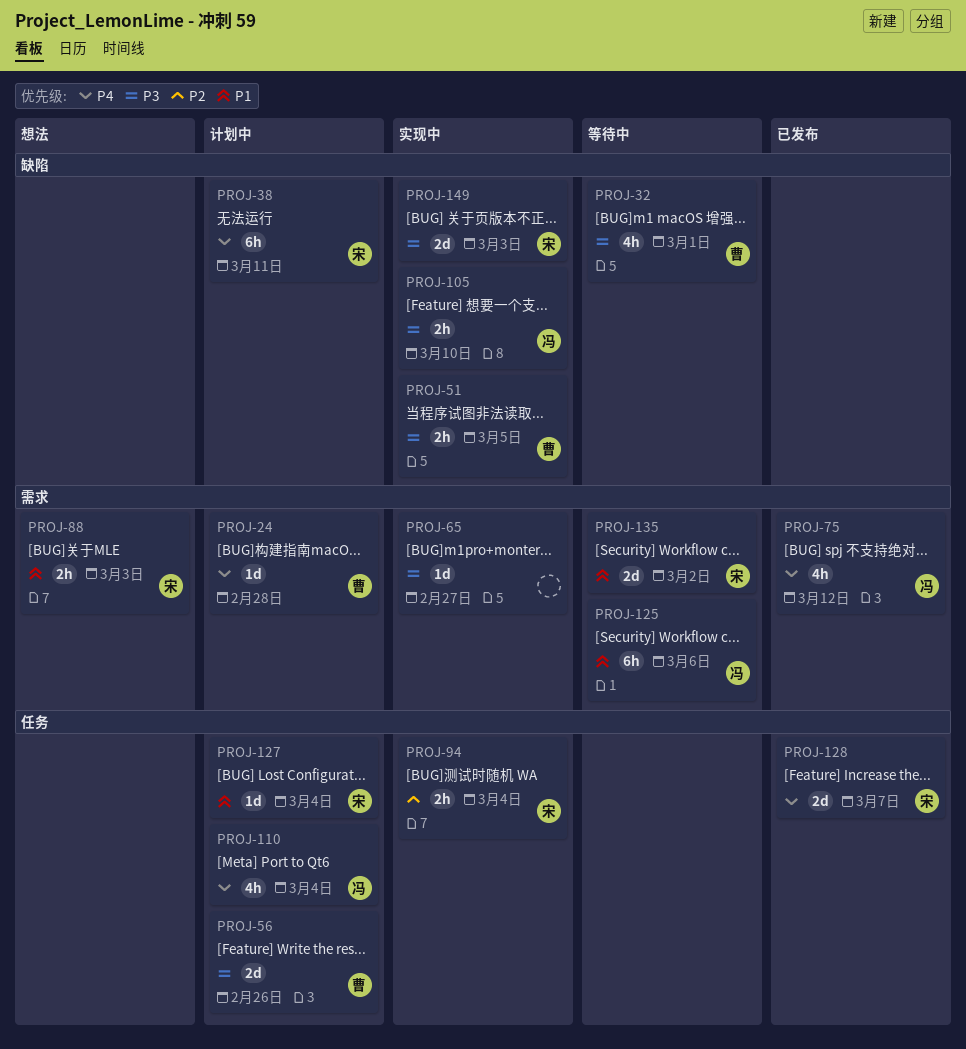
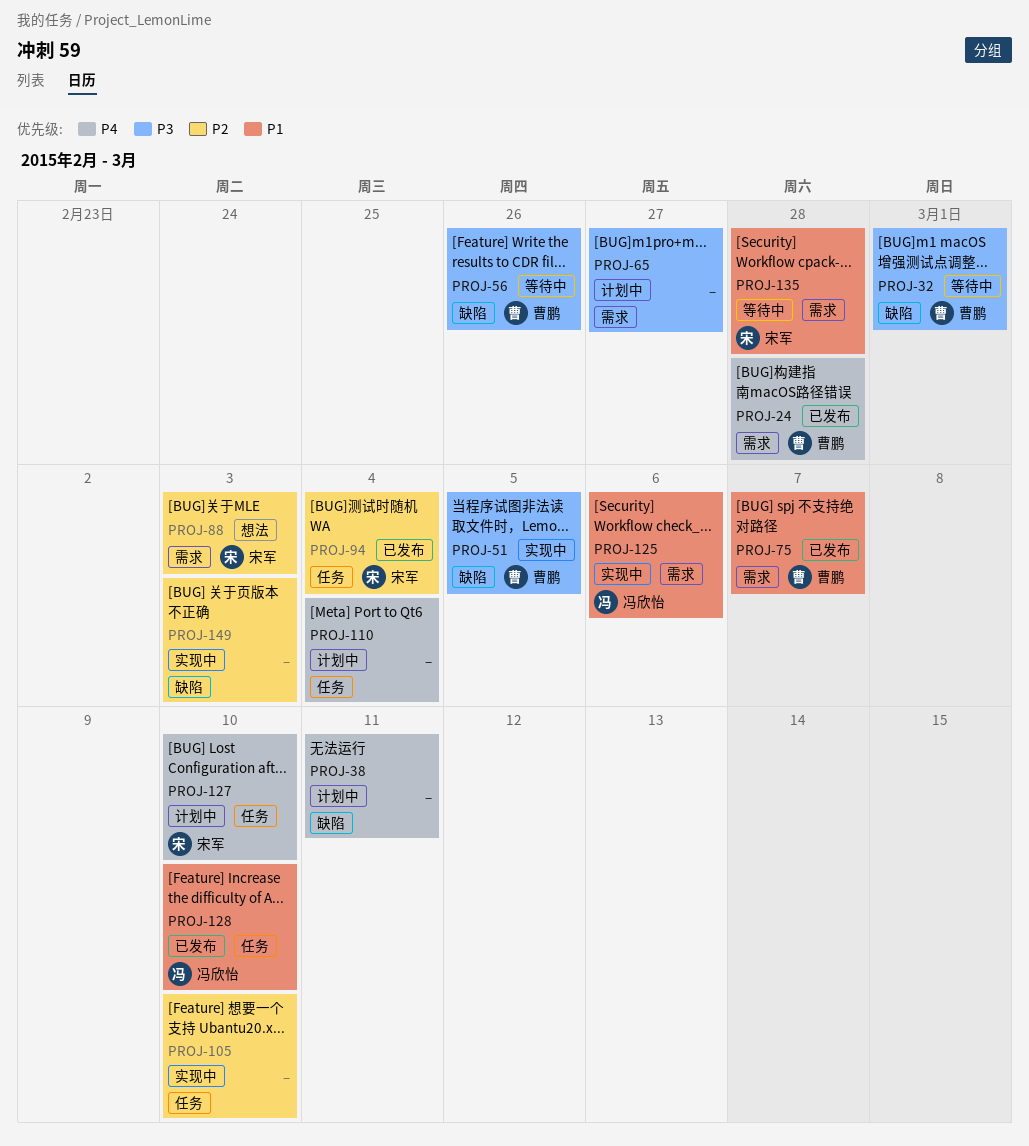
PROJ-24, status: 计划中 -> 已发布
PROJ-38, owner: 宋军 -> none
PROJ-56, status: 计划中 -> 等待中
PROJ-56, label: 任务 -> 缺陷
PROJ-65, status: 实现中 -> 计划中
PROJ-75, owner: 冯欣怡 -> 曹鹏
PROJ-75, priority: P4 -> P1
PROJ-75, due: Mar 12 -> Mar 7
PROJ-88, priority: P1 -> P2
PROJ-94, status: 实现中 -> 已发布
PROJ-105, owner: 冯欣怡 -> none
PROJ-105, priority: P3 -> P2
PROJ-105, label: 缺陷 -> 任务
PROJ-110, owner: 冯欣怡 -> none
PROJ-125, status: 等待中 -> 实现中
PROJ-127, priority: P1 -> P4
PROJ-127, due: Mar 4 -> Mar 10
PROJ-128, owner: 宋军 -> 冯欣怡
PROJ-128, priority: P4 -> P1
PROJ-128, due: Mar 7 -> Mar 10
PROJ-135, due: Mar 2 -> Feb 28
PROJ-149, owner: 宋军 -> none
PROJ-149, priority: P3 -> P2

